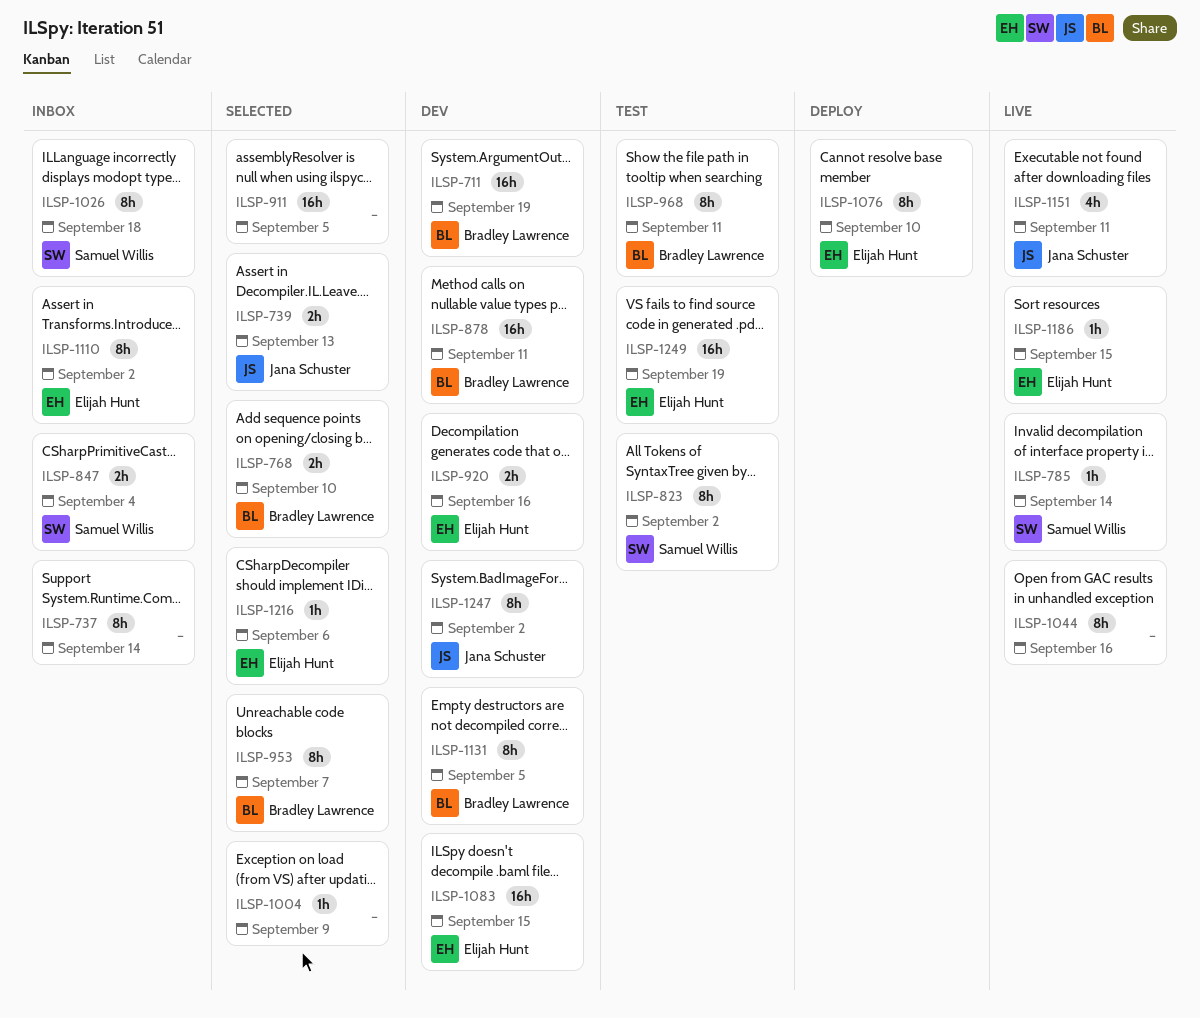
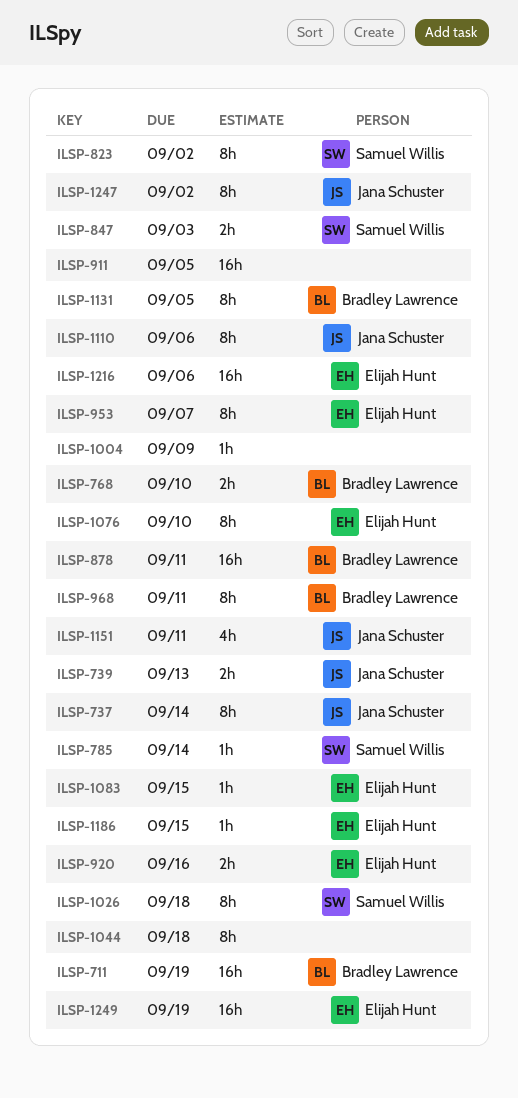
ILSP-737, owner: none -> Jana Schuster
ILSP-847, due: Sep 4 -> Sep 3
ILSP-953, owner: Bradley Lawrence -> Elijah Hunt
ILSP-1044, due: Sep 16 -> Sep 18
ILSP-1083, estimate: 16h -> 1h
ILSP-1110, owner: Elijah Hunt -> Jana Schuster
ILSP-1110, due: Sep 2 -> Sep 6
ILSP-1216, estimate: 1h -> 16h

